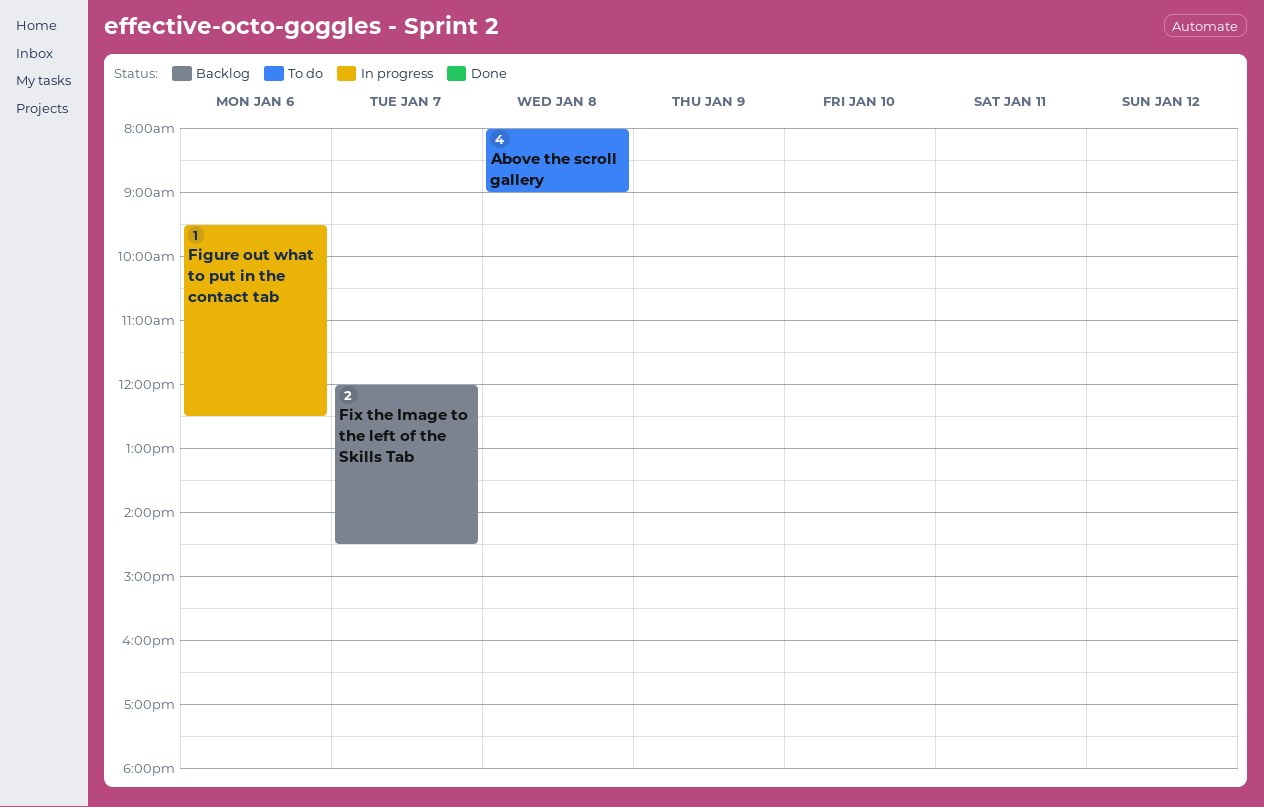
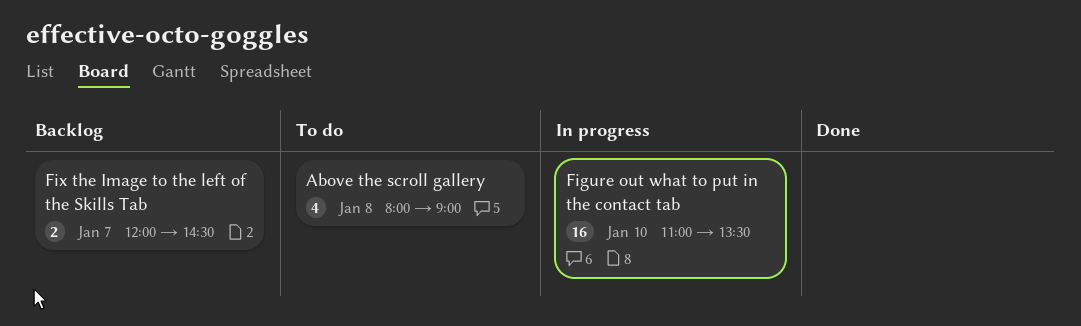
Figure out what to put in the contact tab, estimate: 1 -> 16
Figure out what to put in the contact tab, day: Jan 6 -> Jan 10
Figure out what to put in the contact tab, begins: 09:30 -> 11:00
Figure out what to put in the contact tab, ends: 12:30 -> 13:30

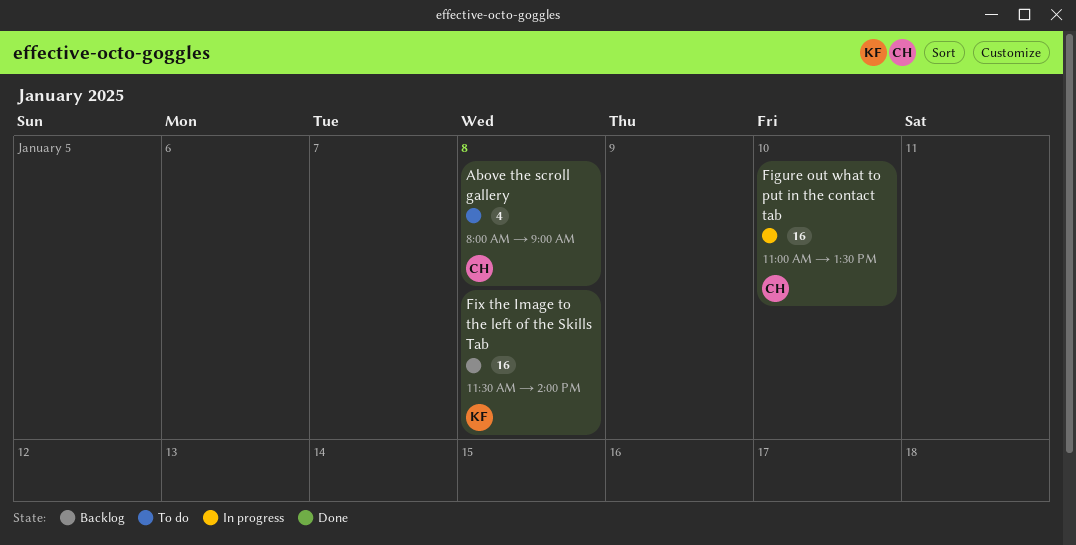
Fix the Image to the left of the Skills Tab, estimate: 2 -> 16
Fix the Image to the left of the Skills Tab, day: Jan 7 -> Jan 8
Fix the Image to the left of the Skills Tab, begins: 12:00 -> 11:30
Fix the Image to the left of the Skills Tab, ends: 14:30 -> 14:00

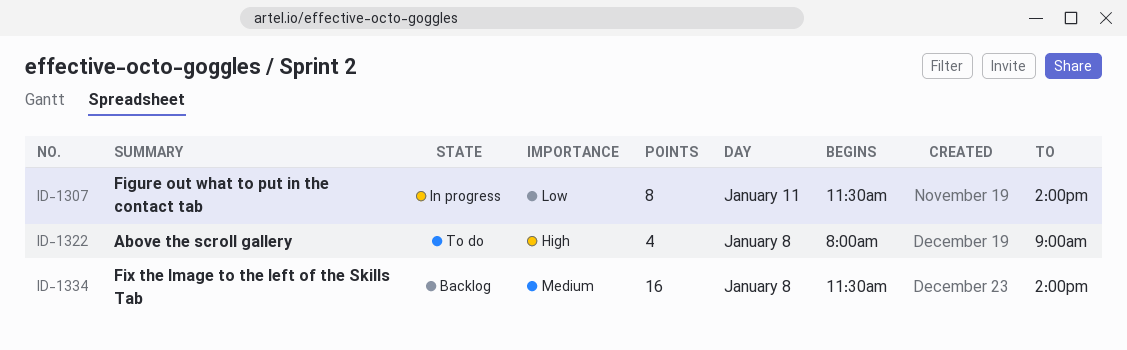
Figure out what to put in the contact tab, estimate: 16 -> 8
Figure out what to put in the contact tab, day: Jan 10 -> Jan 11
Figure out what to put in the contact tab, begins: 11:00 -> 11:30
Figure out what to put in the contact tab, ends: 13:30 -> 14:00

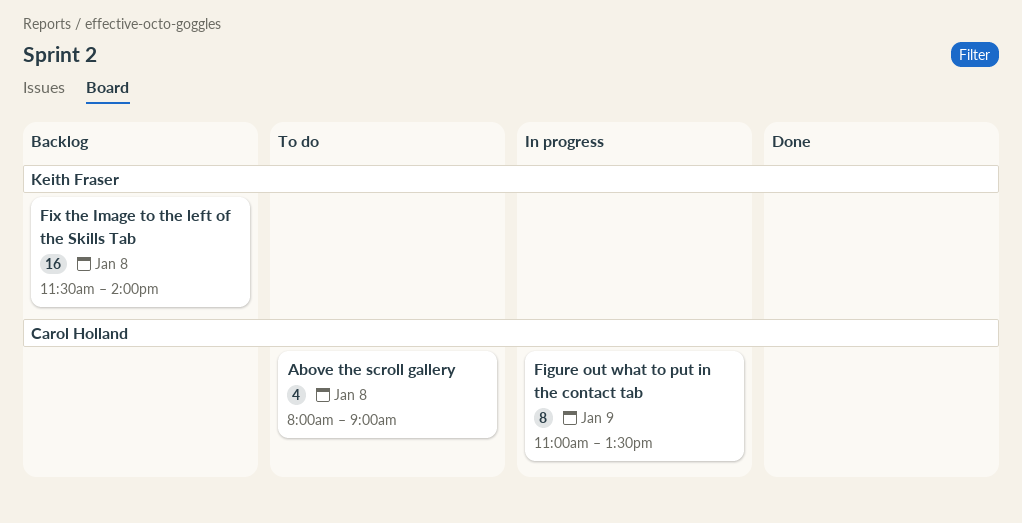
Figure out what to put in the contact tab, day: Jan 11 -> Jan 9
Figure out what to put in the contact tab, begins: 11:30 -> 11:00
Figure out what to put in the contact tab, ends: 14:00 -> 13:30

